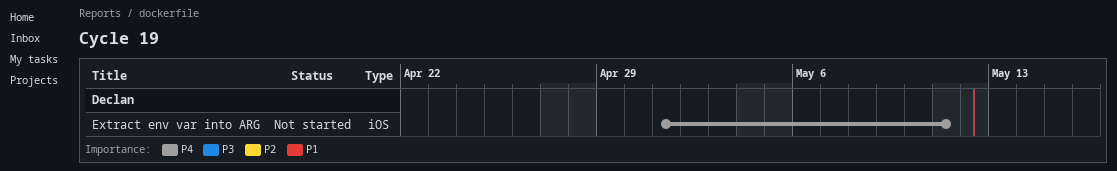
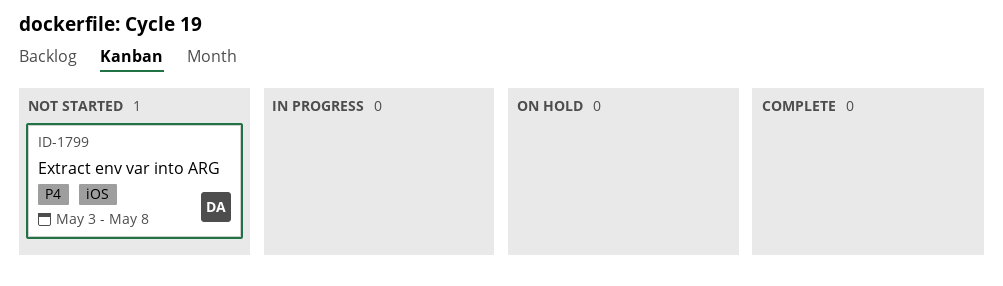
Extract env var into ARG, start: May 1 -> May 3
Extract env var into ARG, due: May 11 -> May 8

